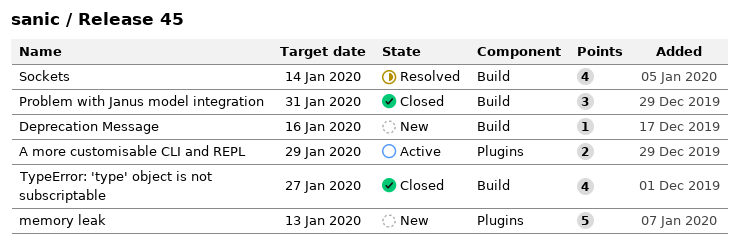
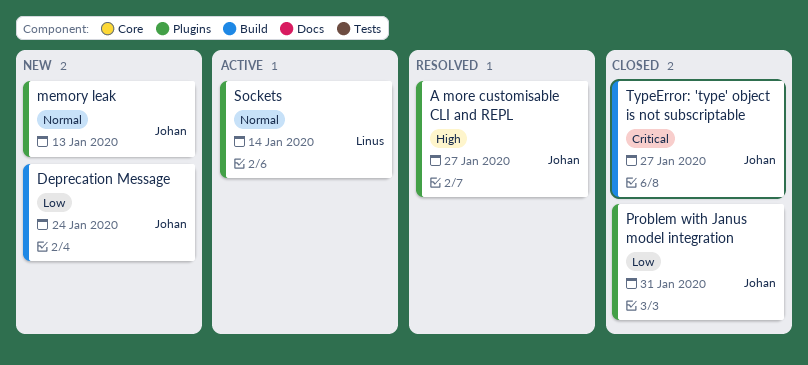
A more customisable CLI and REPL, status: Active -> Resolved
A more customisable CLI and REPL, due: Jan 29 -> Jan 27
Deprecation Message, due: Jan 16 -> Jan 24
Problem with Janus model integration, label: Build -> Plugins
Sockets, status: Resolved -> Active
Sockets, label: Build -> Plugins

